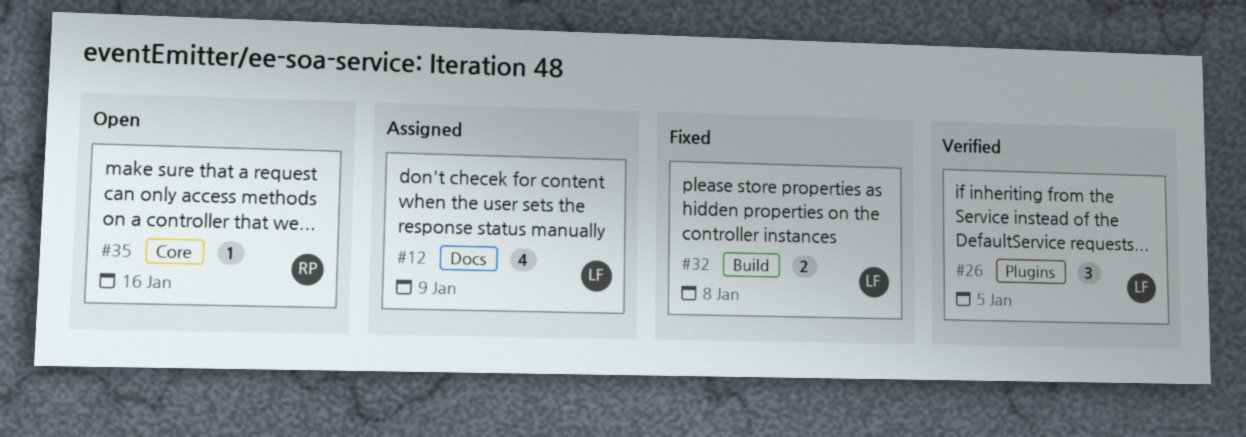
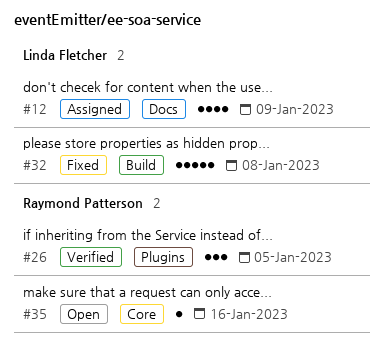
#26, owner: Linda Fletcher -> Raymond Patterson
#32, estimate: 2 -> 5

